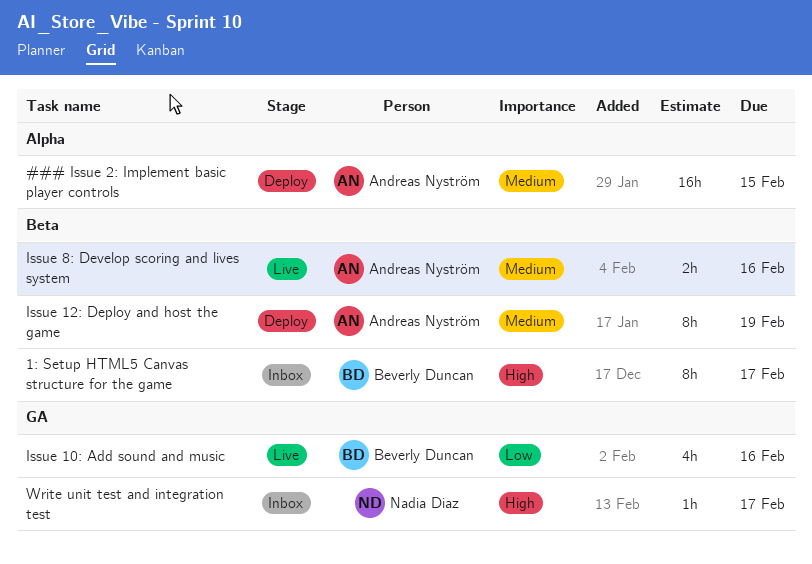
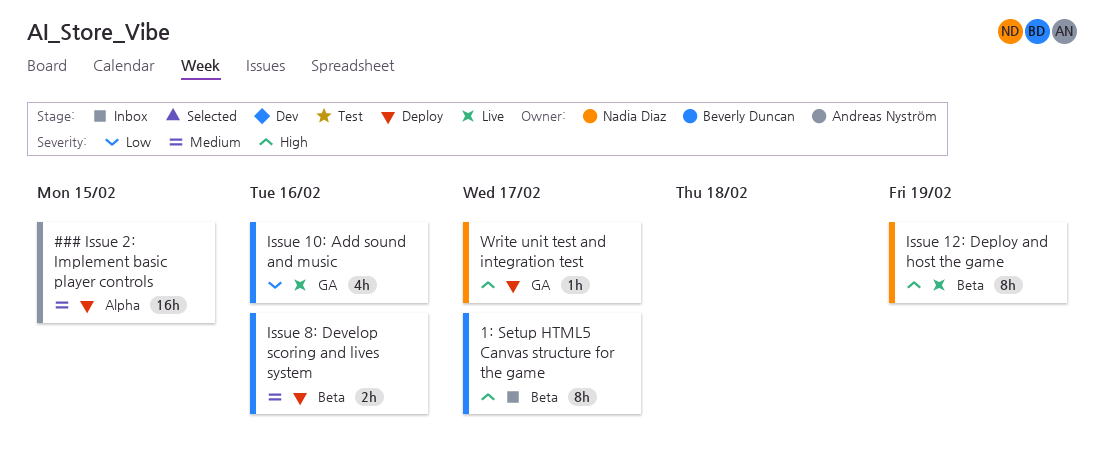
Issue 12: Deploy and host the game, status: Deploy -> Live
Issue 12: Deploy and host the game, owner: Andreas Nyström -> Nadia Diaz
Issue 12: Deploy and host the game, priority: Medium -> High
Issue 8: Develop scoring and lives system, status: Live -> Deploy
Issue 8: Develop scoring and lives system, owner: Andreas Nyström -> Beverly Duncan
Write unit test and integration test, status: Inbox -> Deploy

